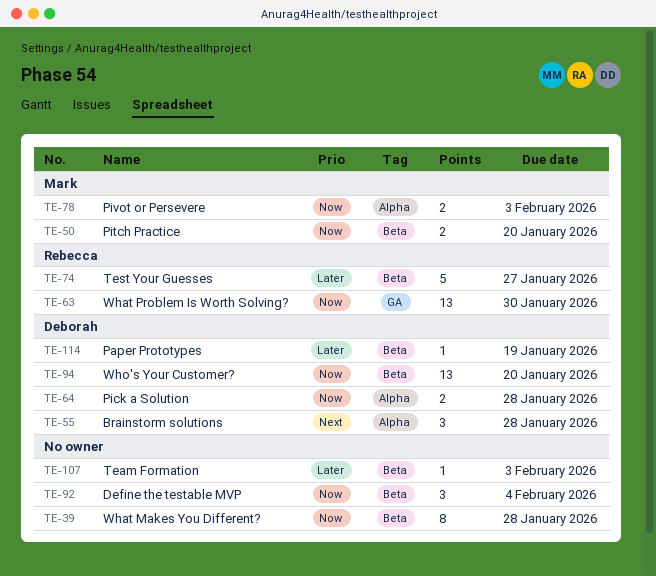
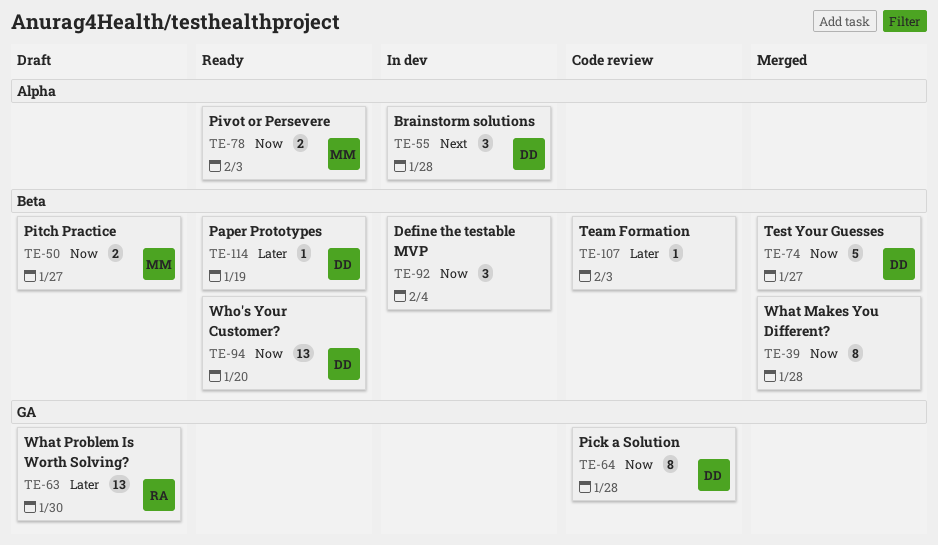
TE-50, due: Jan 20 -> Jan 27
TE-63, priority: Now -> Later
TE-64, label: Alpha -> GA
TE-64, estimate: 2 -> 8
TE-74, owner: Rebecca -> Deborah
TE-74, priority: Later -> Now

